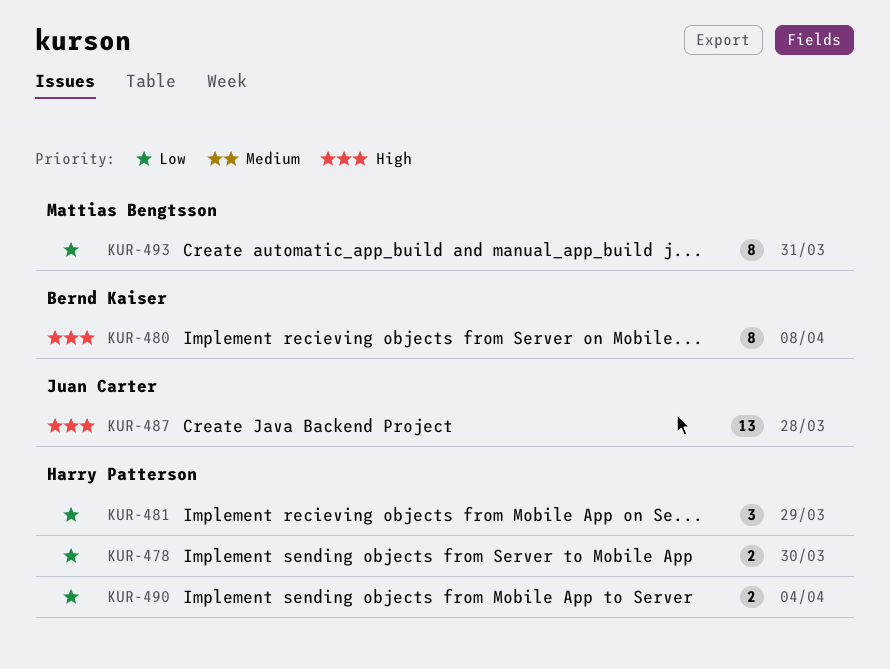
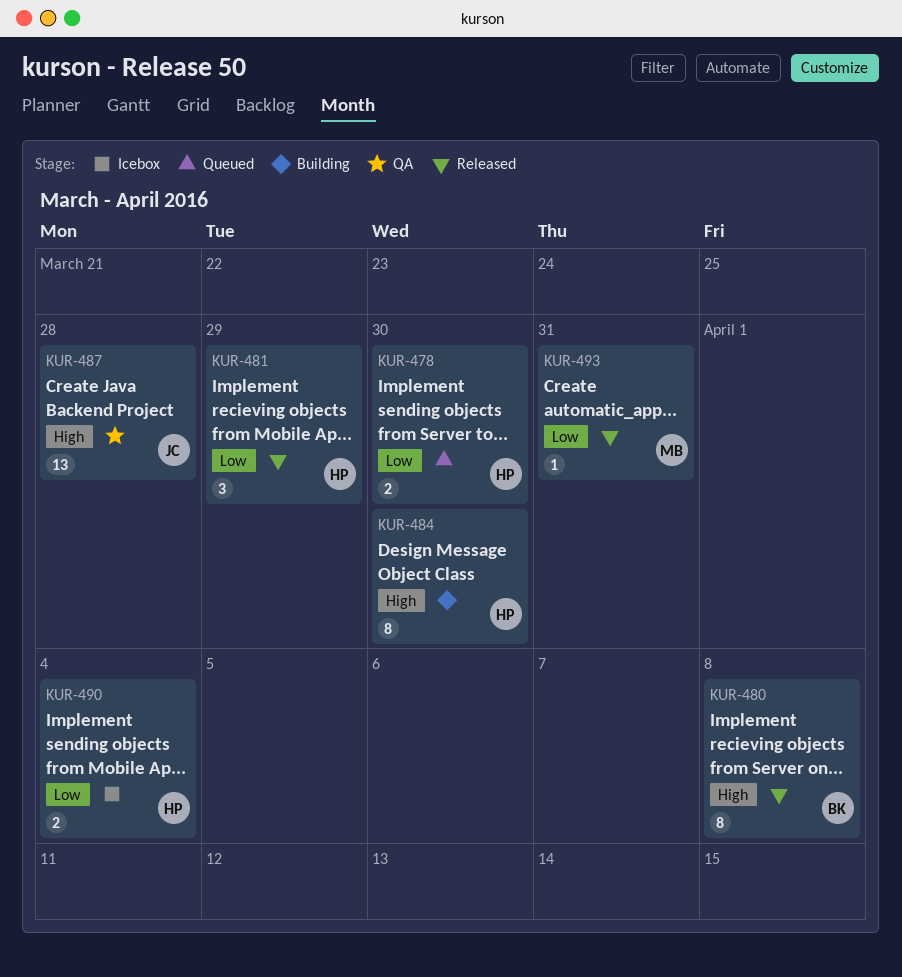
KUR-484: none -> present
KUR-493, estimate: 8 -> 1

